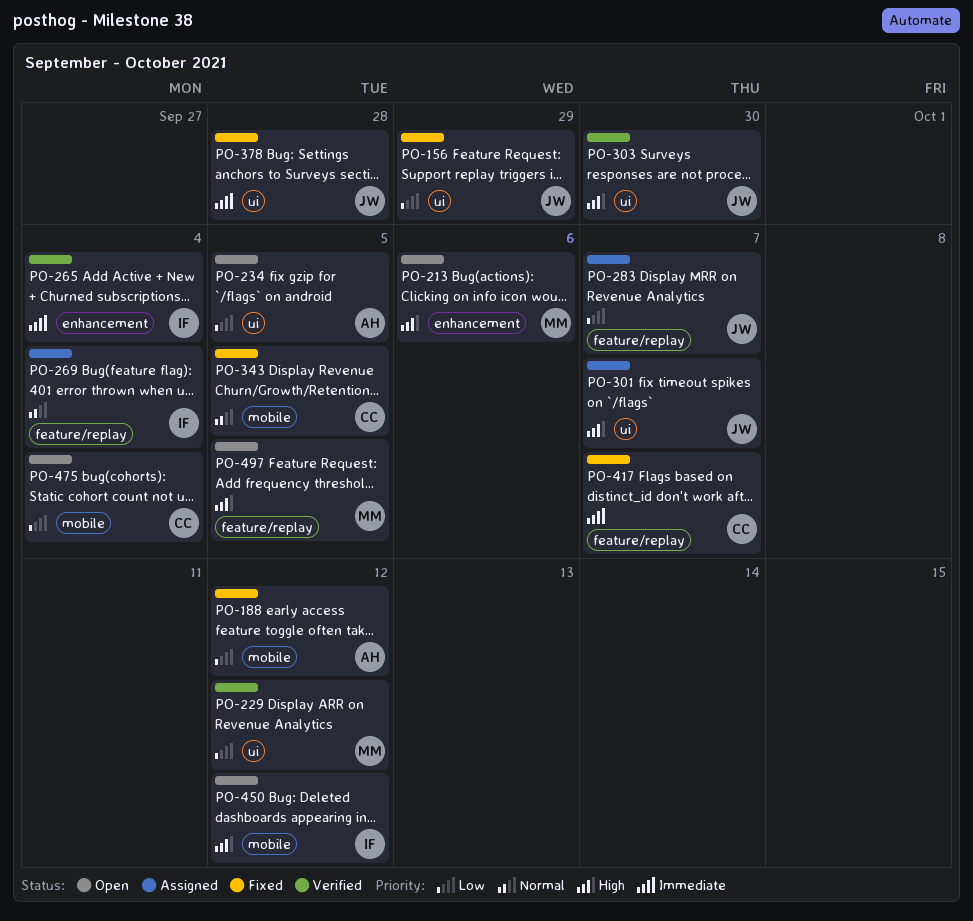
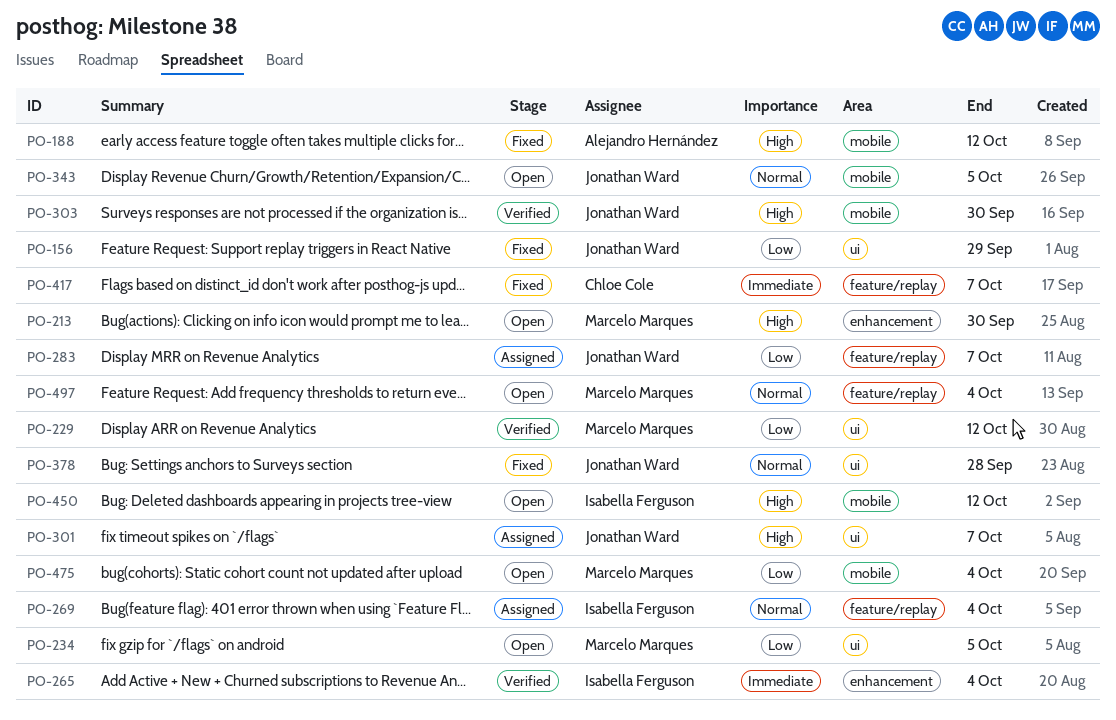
PO-188, priority: Low -> High
PO-213, due: Oct 6 -> Sep 30
PO-234, owner: Alejandro Hernández -> Marcelo Marques
PO-303, label: ui -> mobile
PO-343, status: Fixed -> Open
PO-343, owner: Chloe Cole -> Jonathan Ward
PO-378, priority: Immediate -> Normal
PO-475, owner: Chloe Cole -> Marcelo Marques
PO-497, priority: High -> Normal
PO-497, due: Oct 5 -> Oct 4

